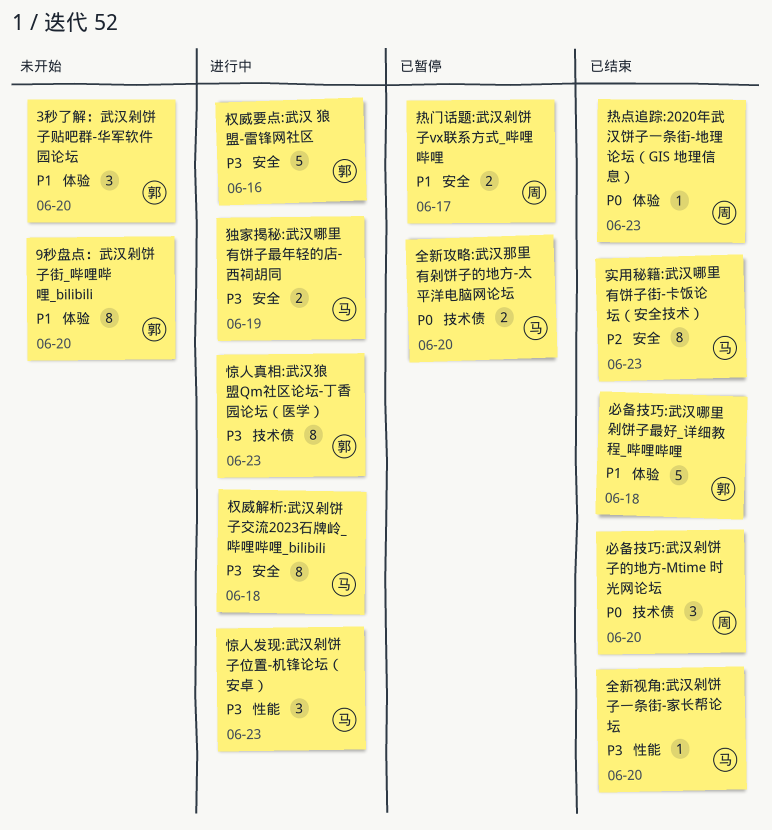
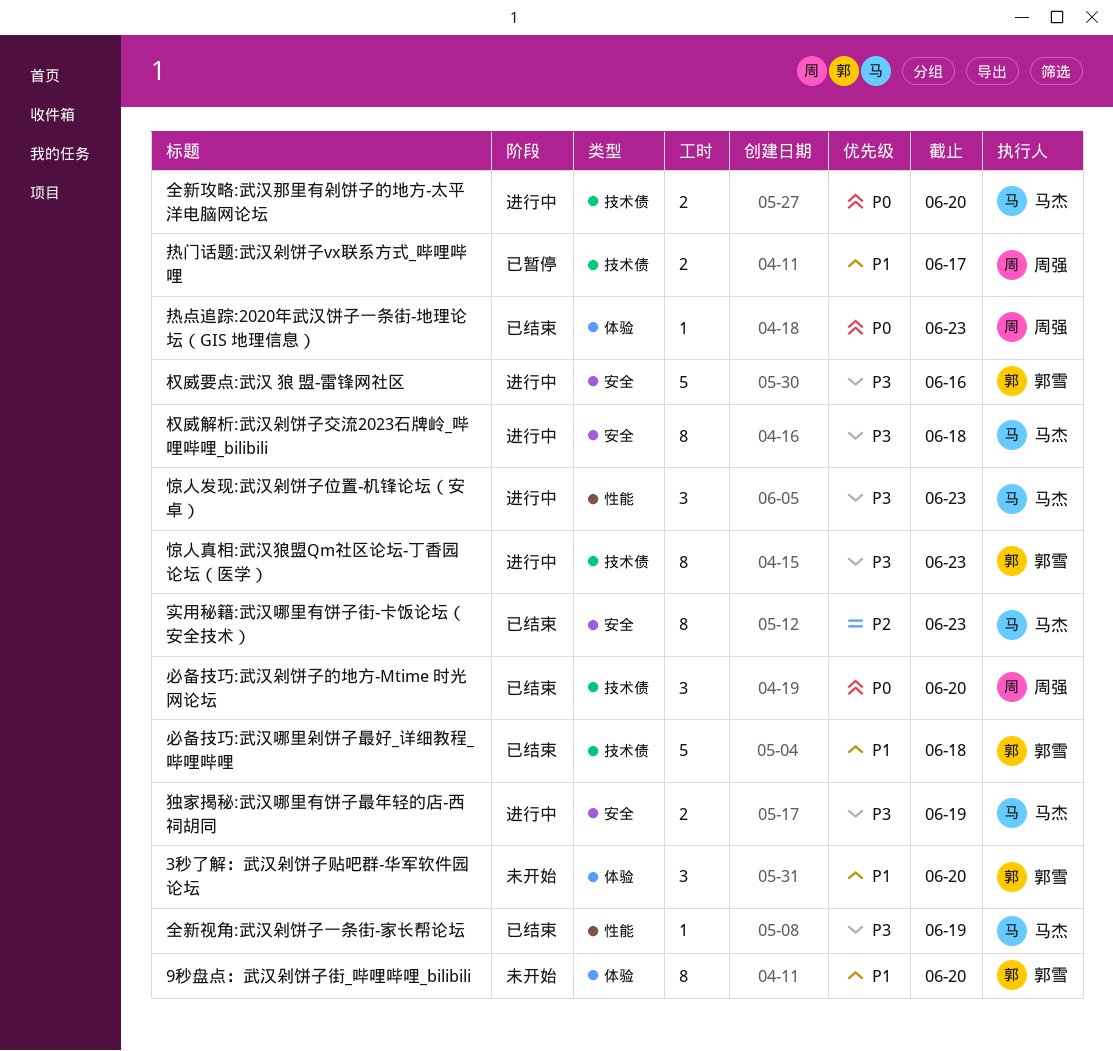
全新攻略:武汉那里有剁饼子的地方-太平洋电脑网论坛, status: 已暂停 -> 进行中
全新视角:武汉剁饼子一条街-家长帮论坛, due: Jun 20 -> Jun 19
必备技巧:武汉哪里剁饼子最好_详细教程_哔哩哔哩, label: 体验 -> 技术债
热门话题:武汉剁饼子vx联系方式_哔哩哔哩, label: 安全 -> 技术债

